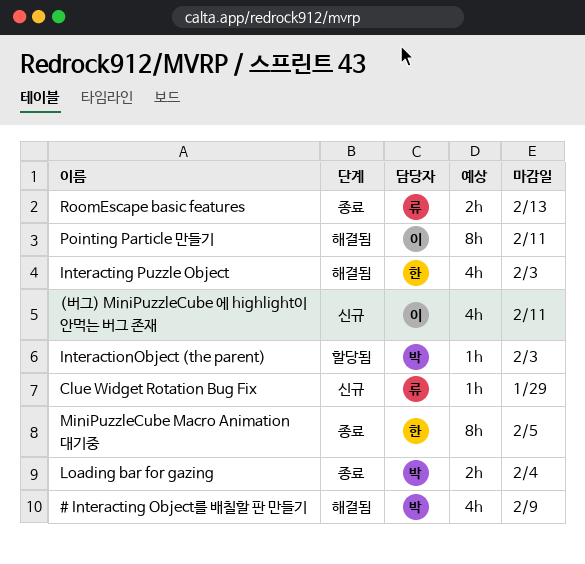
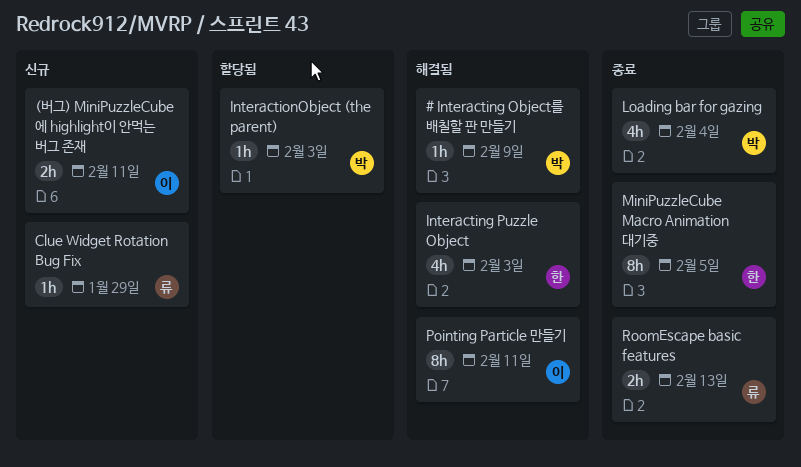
# Interacting Object를 배칠할 판 만들기, estimate: 4h -> 1h
(버그) MiniPuzzleCube 에 highlight이 안먹는 버그 존재, estimate: 4h -> 2h
Loading bar for gazing, estimate: 2h -> 4h

